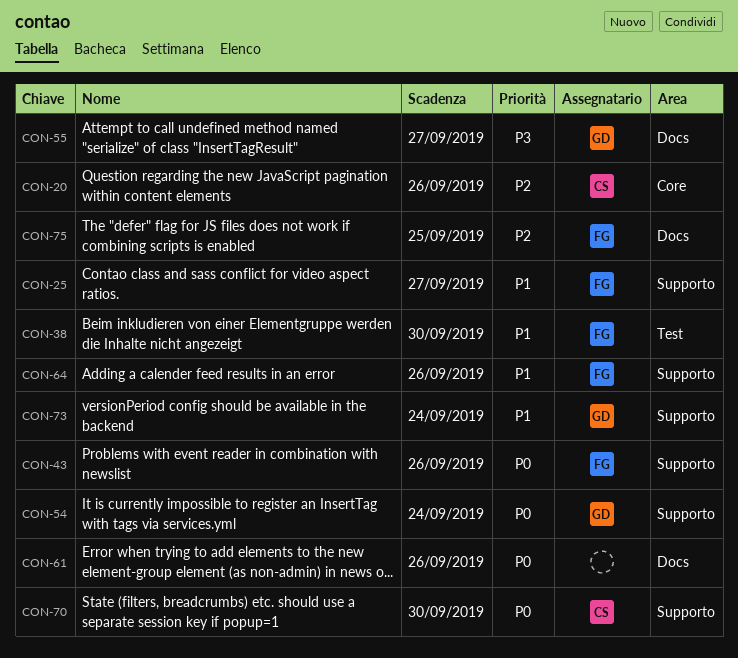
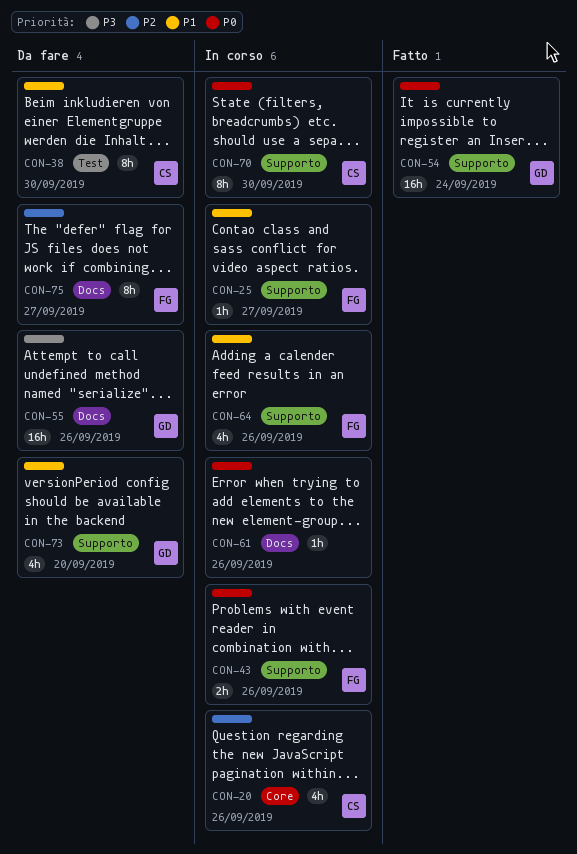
CON-38, owner: FG -> CS
CON-55, due: Sep 27 -> Sep 26
CON-73, due: Sep 24 -> Sep 20
CON-75, due: Sep 25 -> Sep 27

